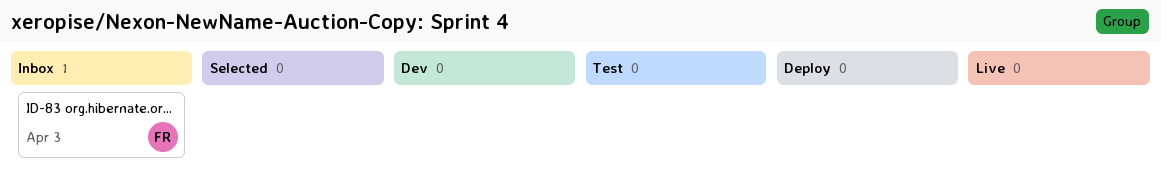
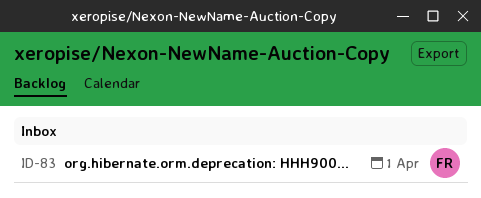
ID-83, due: Apr 3 -> Apr 1

